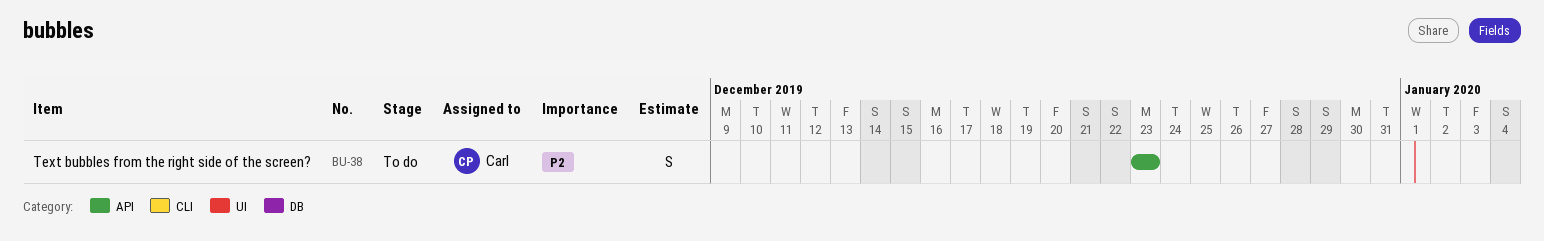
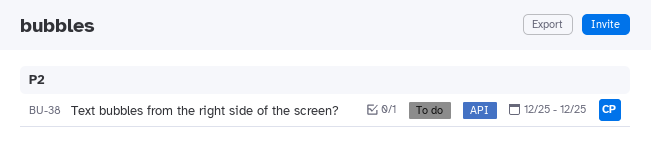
BU-38, start: Dec 23 -> Dec 25
BU-38, due: Dec 23 -> Dec 25

